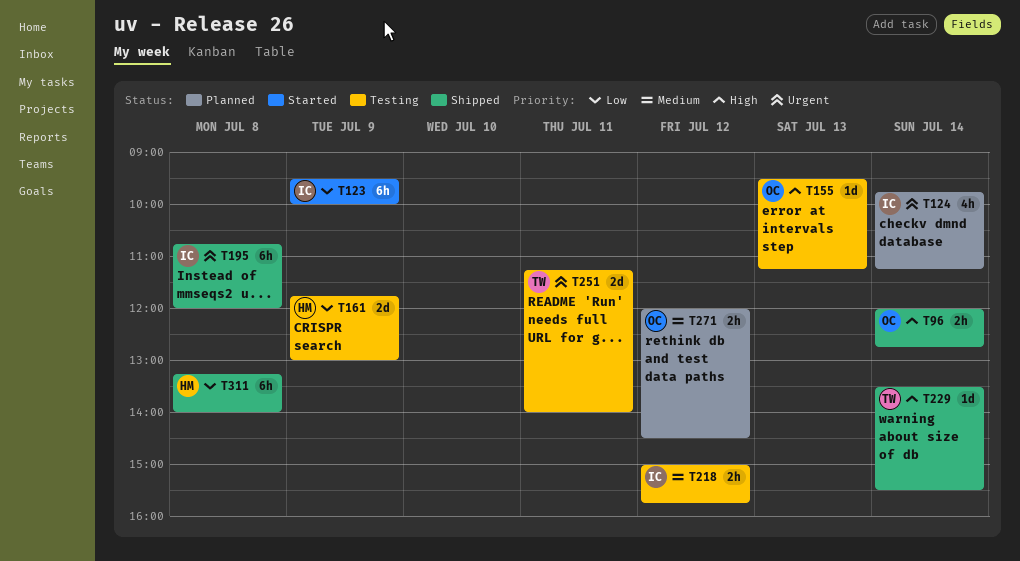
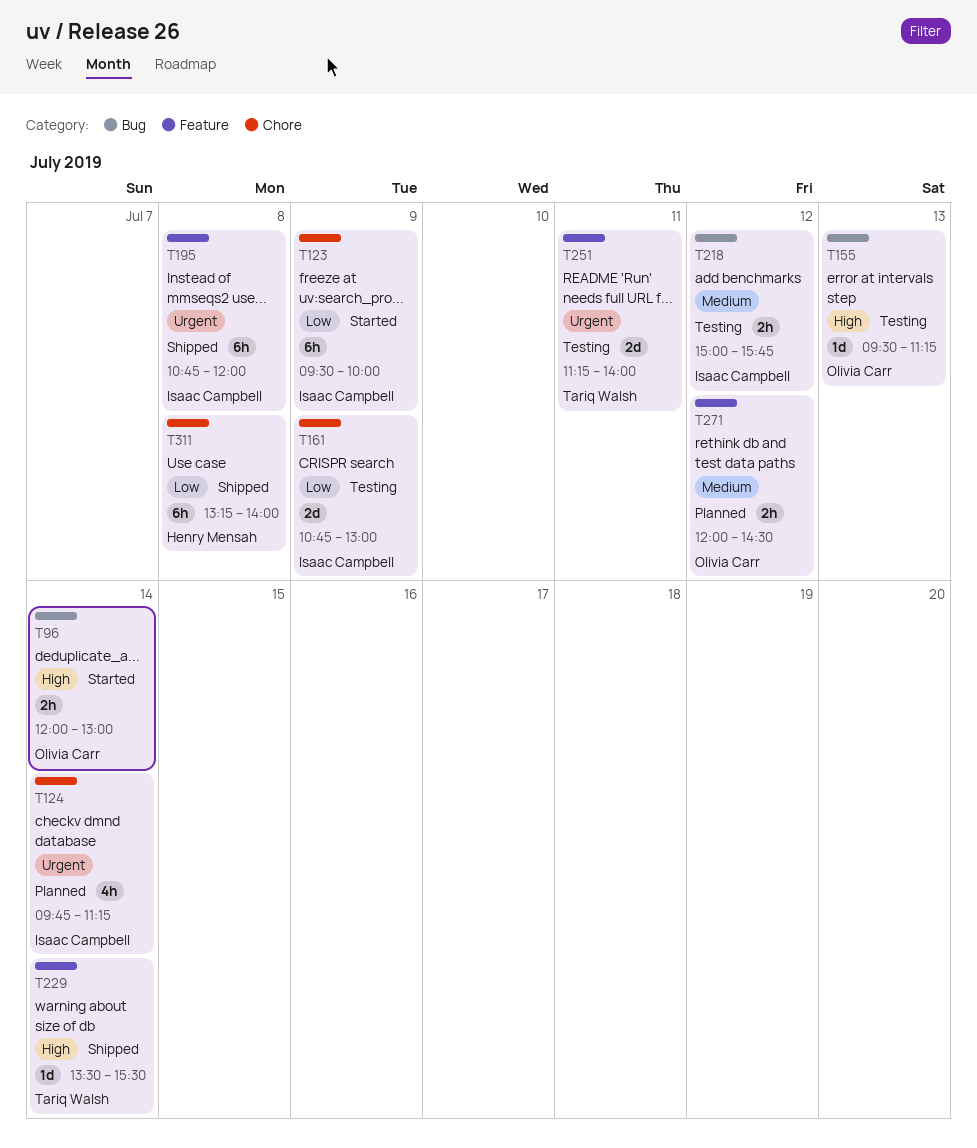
T96, status: Shipped -> Started
T96, ends: 12:45 -> 13:00
T161, owner: Henry Mensah -> Isaac Campbell
T161, begins: 11:45 -> 10:45

